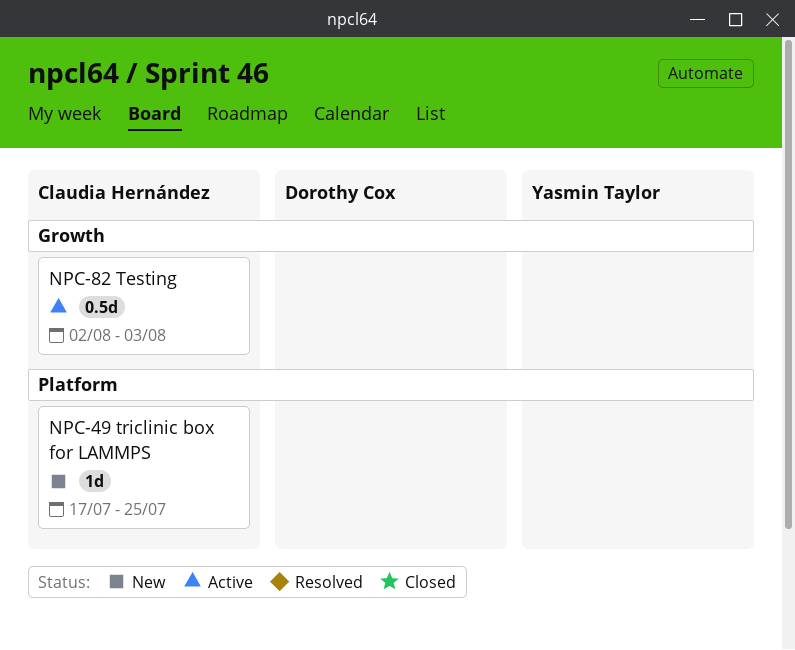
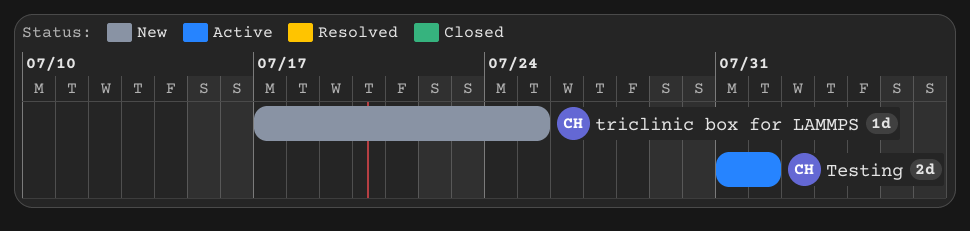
Testing, estimate: 0.5d -> 2d
Testing, start: Aug 2 -> Jul 31
Testing, due: Aug 3 -> Aug 1

